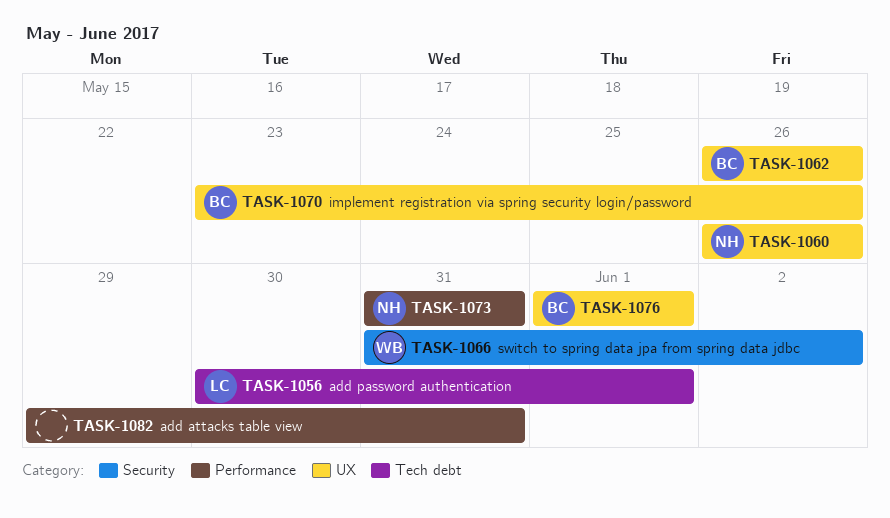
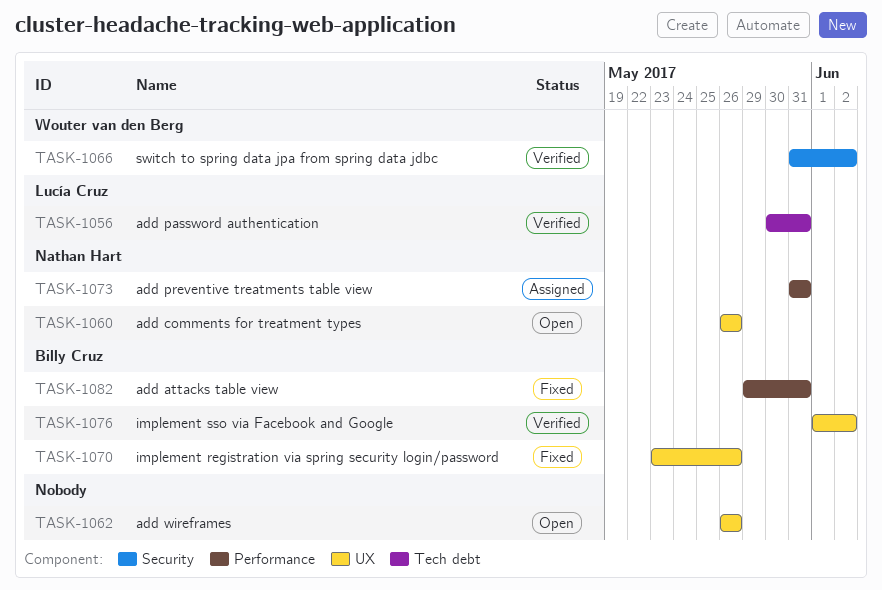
TASK-1056, due: Jun 1 -> May 31
TASK-1062, owner: Billy Cruz -> none
TASK-1076, due: Jun 1 -> Jun 2
TASK-1082, owner: none -> Billy Cruz

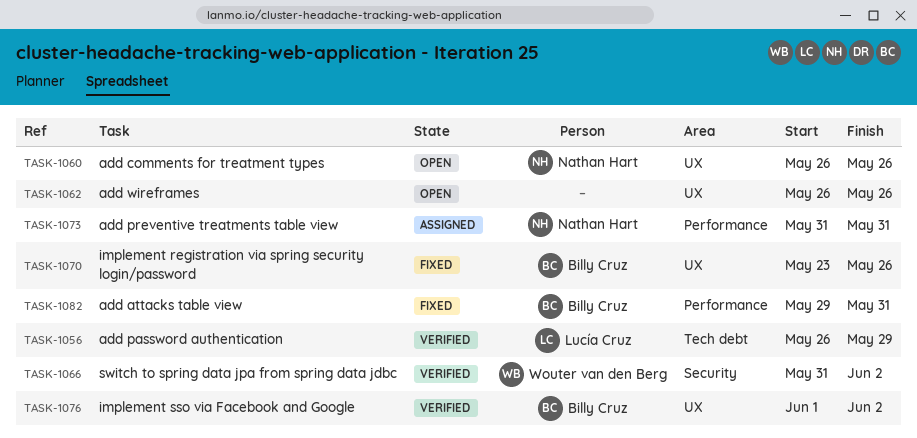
TASK-1056, start: May 30 -> May 26
TASK-1056, due: May 31 -> May 29

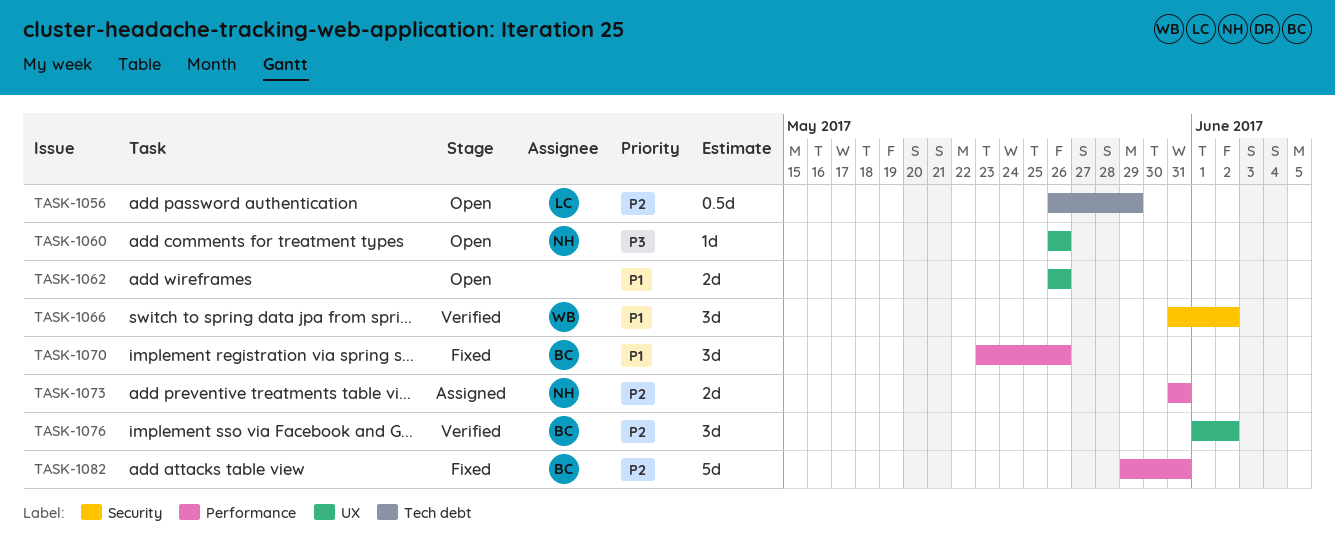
TASK-1056, status: Verified -> Open
TASK-1070, label: UX -> Performance

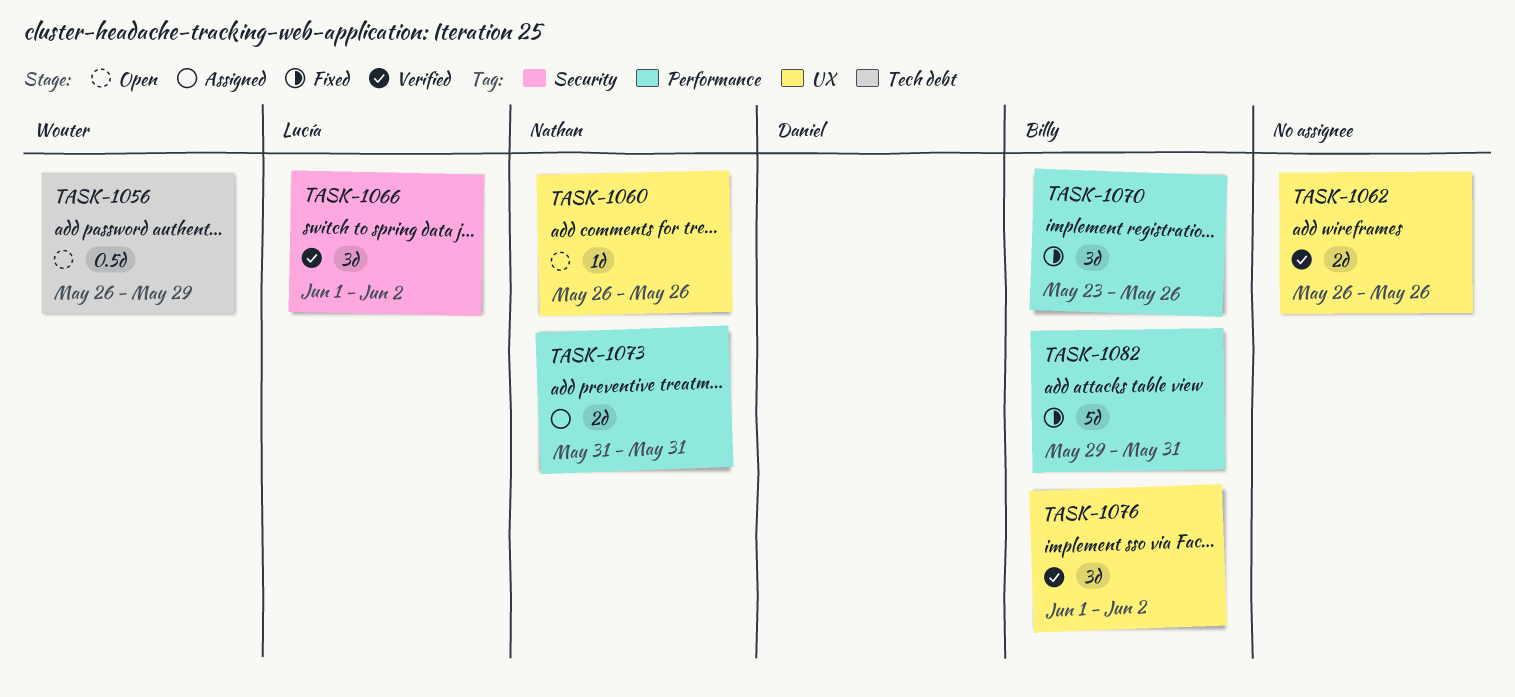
TASK-1056, owner: Lucía -> Wouter
TASK-1062, status: Open -> Verified
TASK-1066, owner: Wouter -> Lucía
TASK-1066, start: May 31 -> Jun 1

